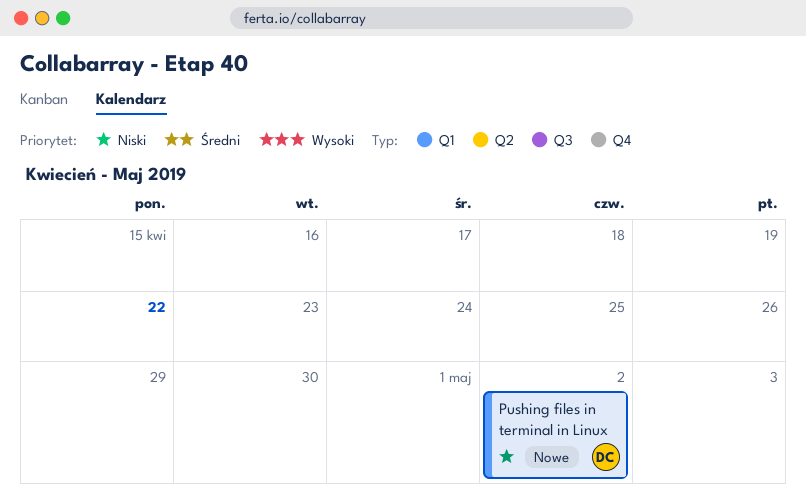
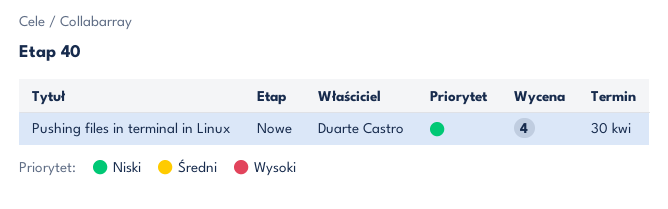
Pushing files in terminal in Linux, due: May 2 -> Apr 30

